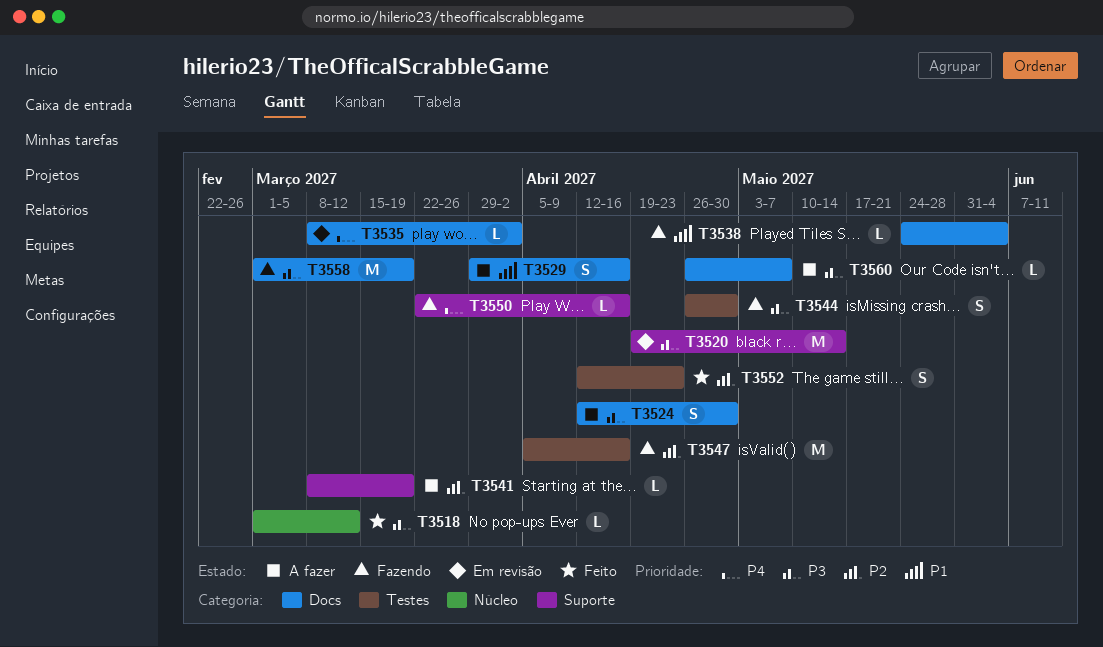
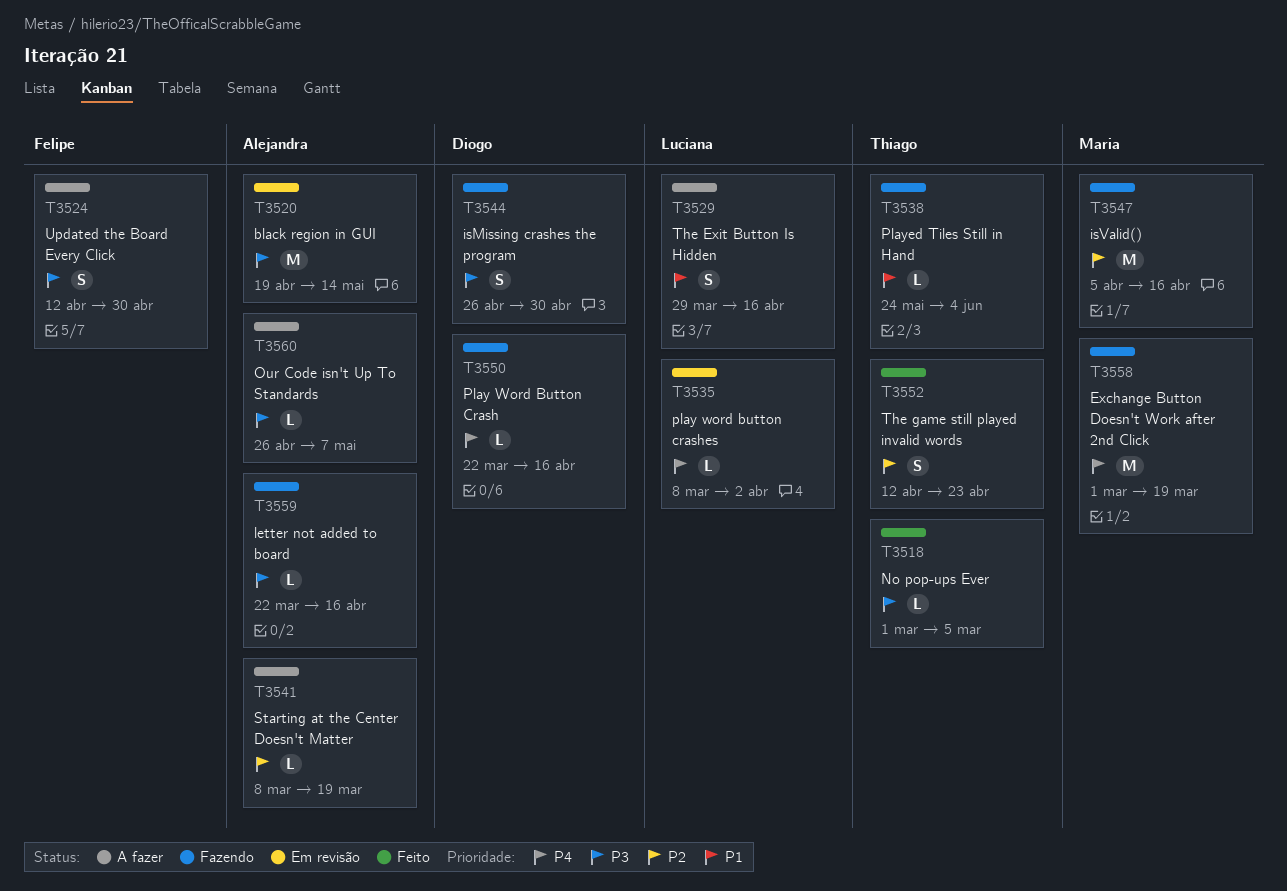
T3518, due: Mar 12 -> Mar 5
T3558, priority: P3 -> P4
T3559: none -> present

